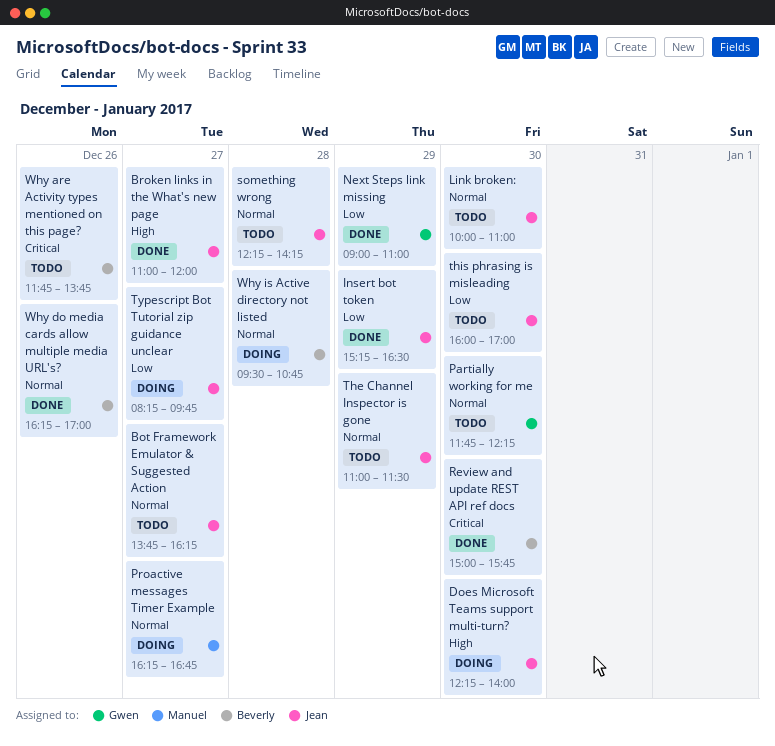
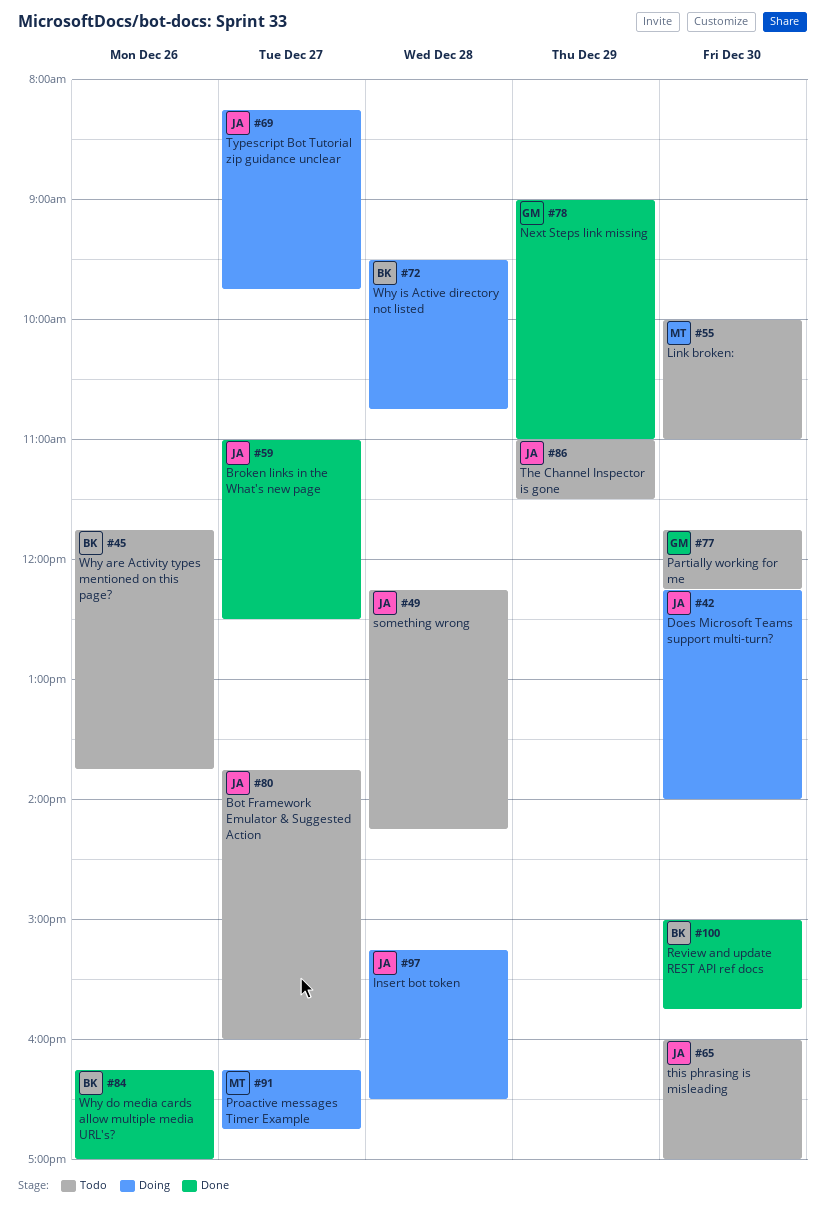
Bot Framework Emulator & Suggested Action, ends: 16:15 -> 16:00
Broken links in the What's new page, ends: 12:00 -> 12:30
Insert bot token, status: Done -> Doing
Insert bot token, day: Dec 29 -> Dec 28
Link broken:, owner: Jean -> Manuel

